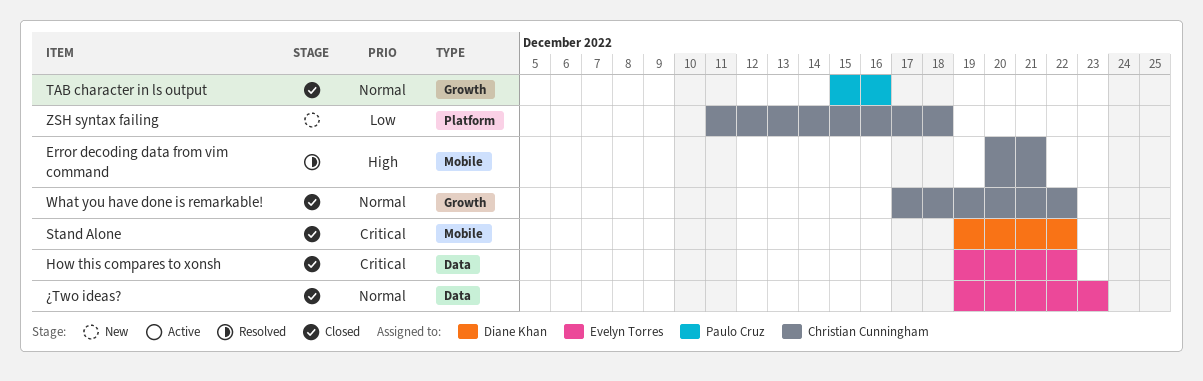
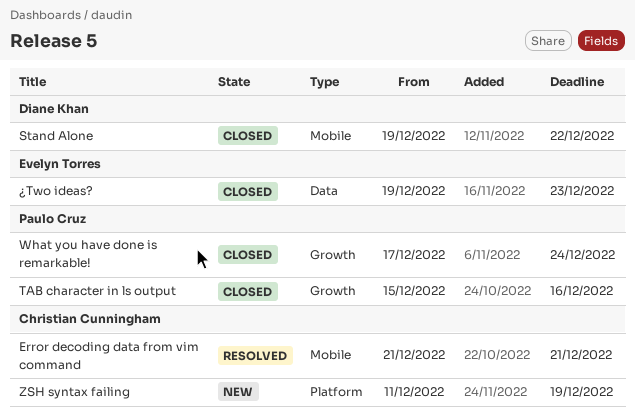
Error decoding data from vim command, start: Dec 20 -> Dec 21
How this compares to xonsh: present -> none
What you have done is remarkable!, owner: Christian Cunningham -> Paulo Cruz
What you have done is remarkable!, due: Dec 22 -> Dec 24
ZSH syntax failing, due: Dec 18 -> Dec 19

